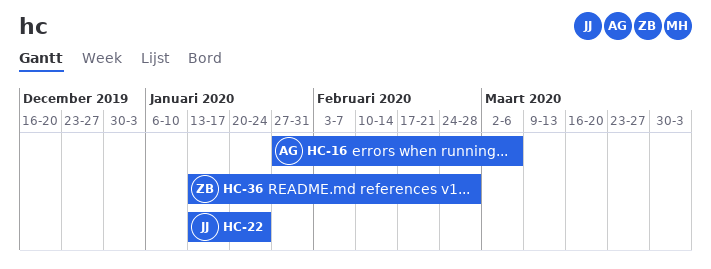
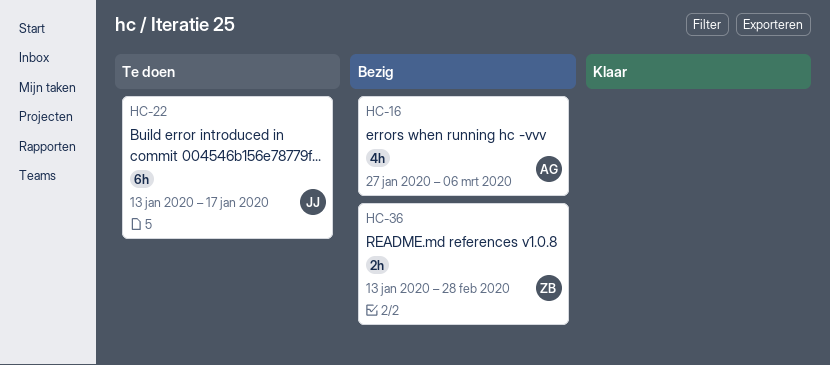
HC-22, due: Jan 24 -> Jan 17

